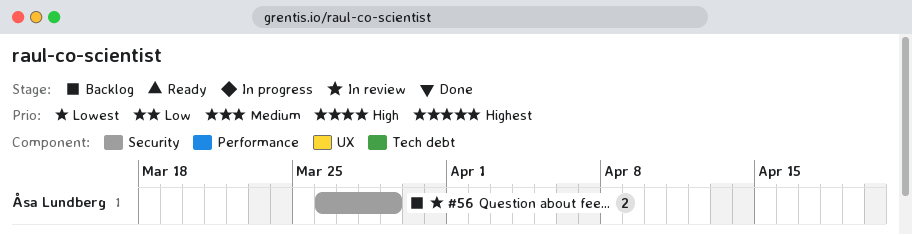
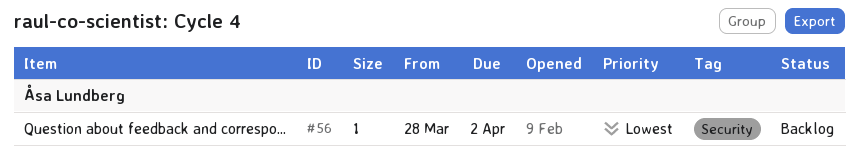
#56, estimate: 2 -> 1
#56, start: Mar 26 -> Mar 28
#56, due: Mar 29 -> Apr 2

